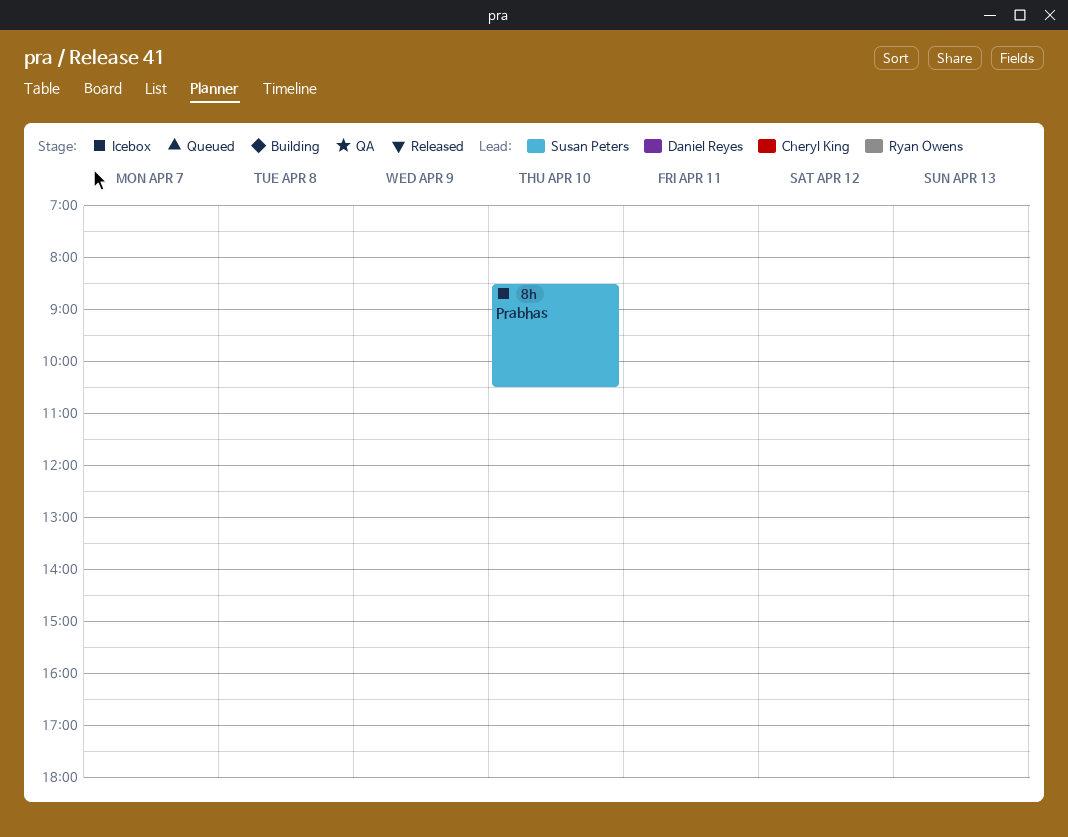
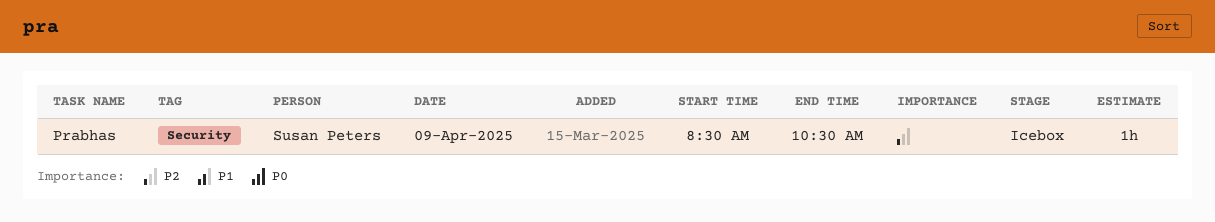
Prabhas, estimate: 8h -> 1h
Prabhas, day: Apr 10 -> Apr 9

